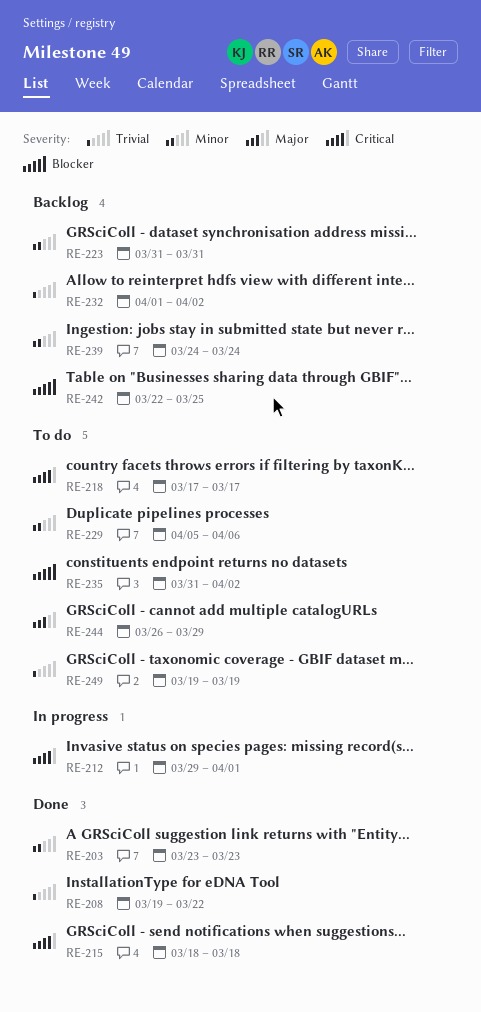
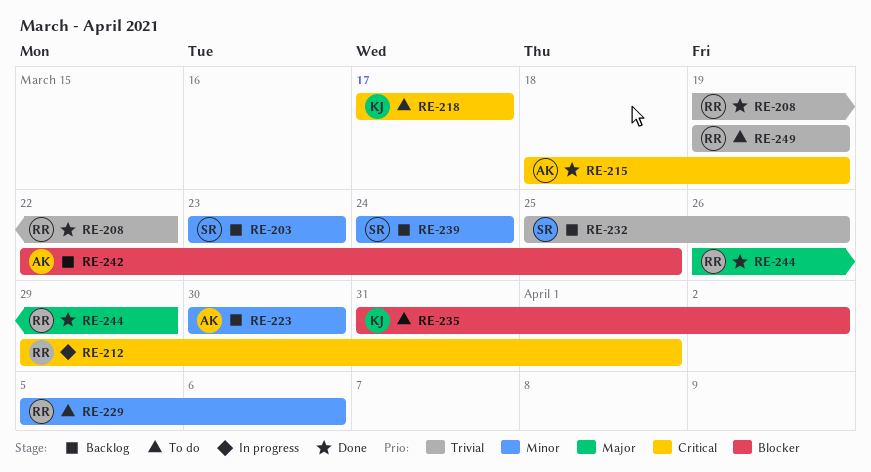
RE-203, status: Done -> Backlog
RE-215, due: Mar 18 -> Mar 19
RE-223, start: Mar 31 -> Mar 30
RE-223, due: Mar 31 -> Mar 30
RE-232, start: Apr 1 -> Mar 25
RE-232, due: Apr 2 -> Mar 26
RE-244, status: To do -> Done

